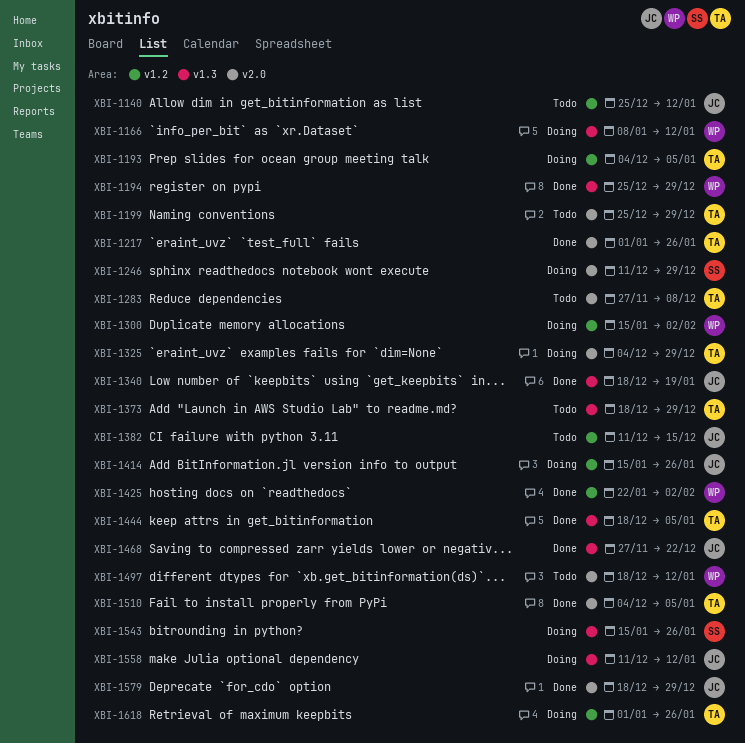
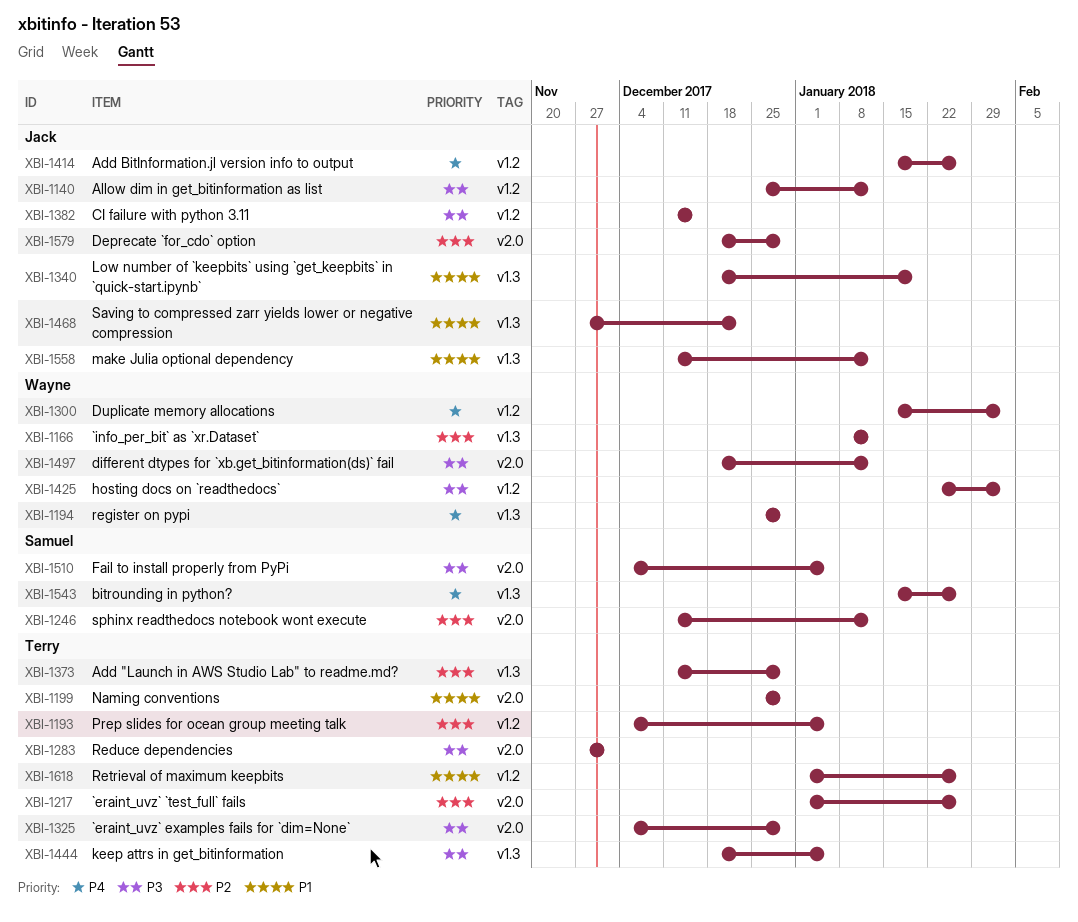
XBI-1246, due: Dec 29 -> Jan 12
XBI-1283, due: Dec 8 -> Dec 1
XBI-1373, start: Dec 18 -> Dec 11
XBI-1510, owner: Terry -> Samuel

